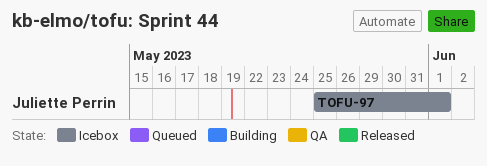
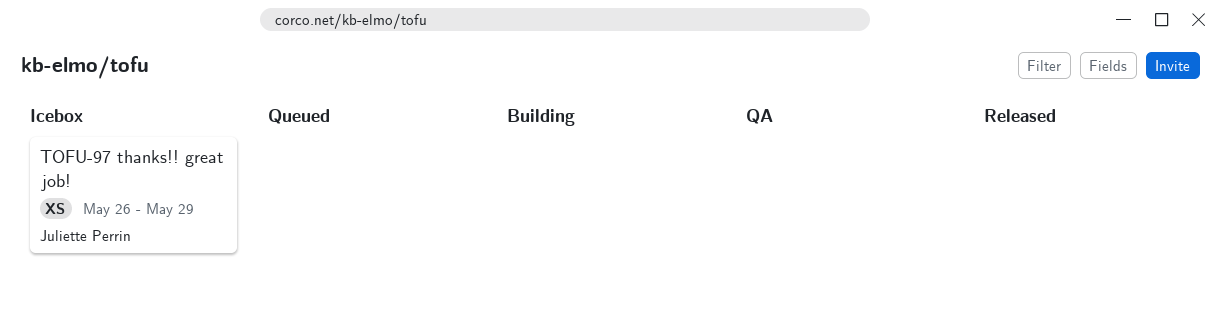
TOFU-97, start: May 25 -> May 26
TOFU-97, due: Jun 1 -> May 29

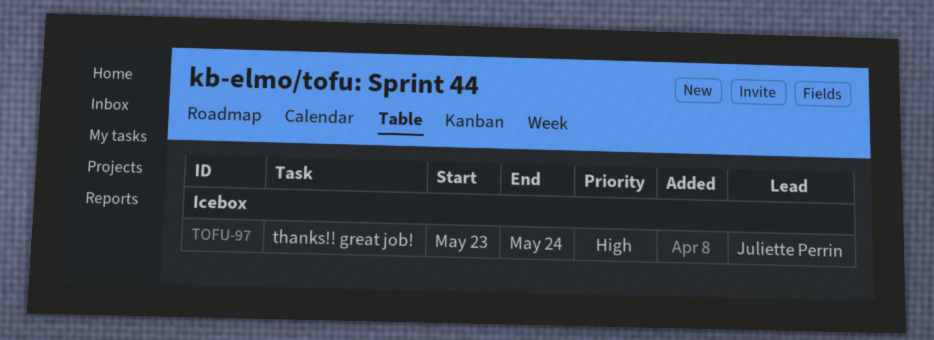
TOFU-97, start: May 26 -> May 23
TOFU-97, due: May 29 -> May 24

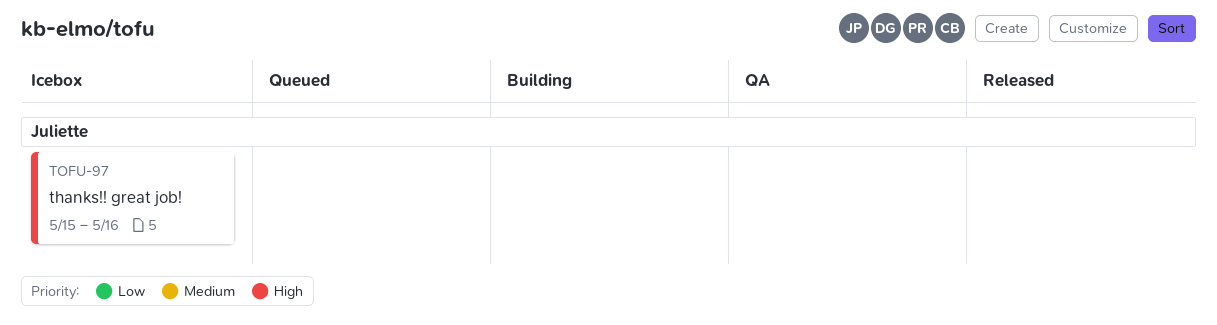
TOFU-97, start: May 23 -> May 15
TOFU-97, due: May 24 -> May 16

